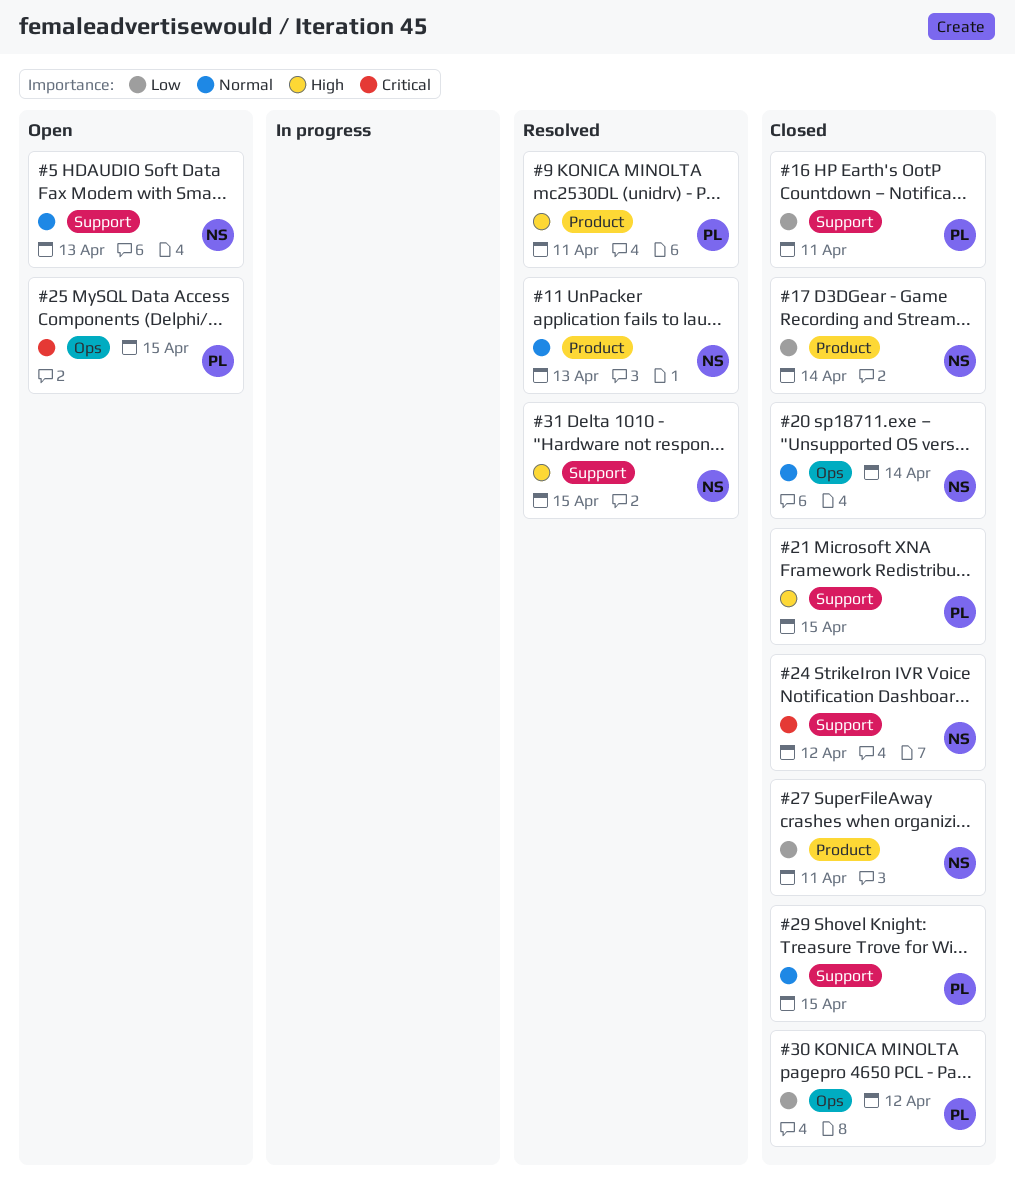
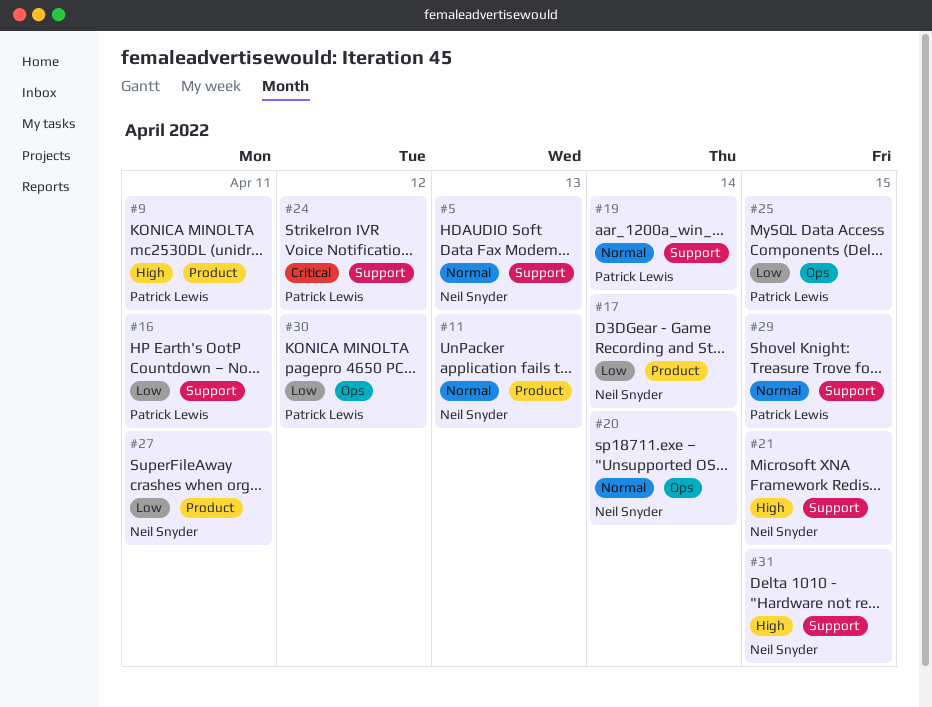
#19: none -> present
#21, owner: Patrick Lewis -> Neil Snyder
#24, owner: Neil Snyder -> Patrick Lewis
#25, priority: Critical -> Low

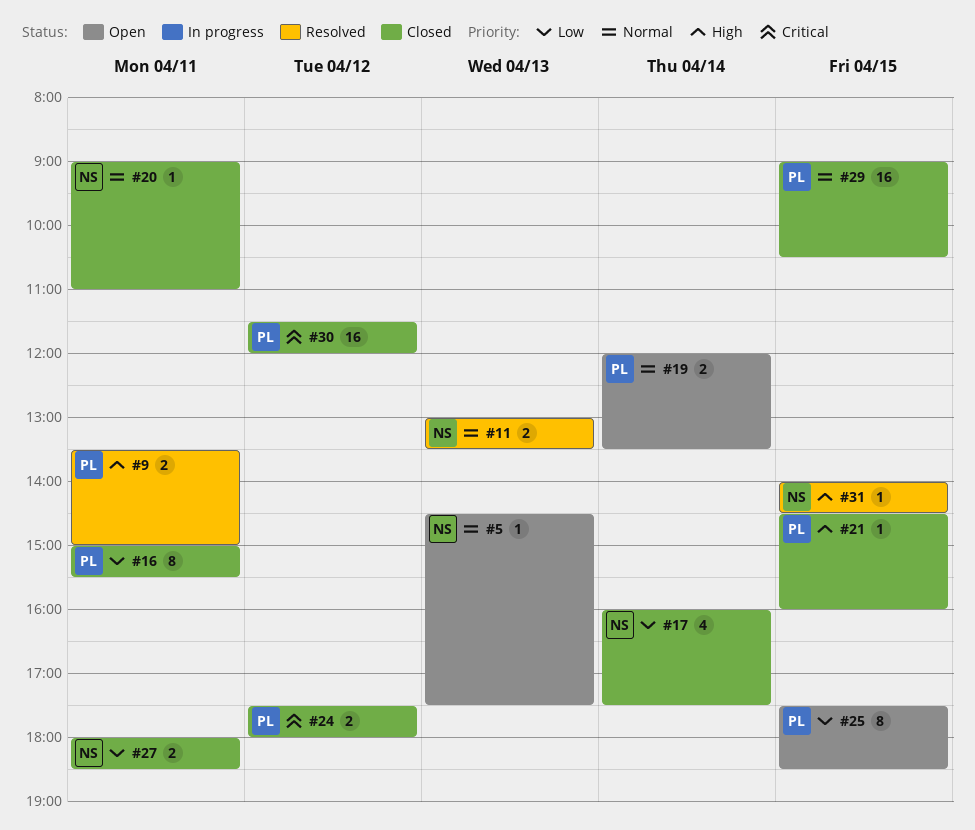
#20, day: Apr 14 -> Apr 11
#21, owner: Neil Snyder -> Patrick Lewis
#30, priority: Low -> Critical

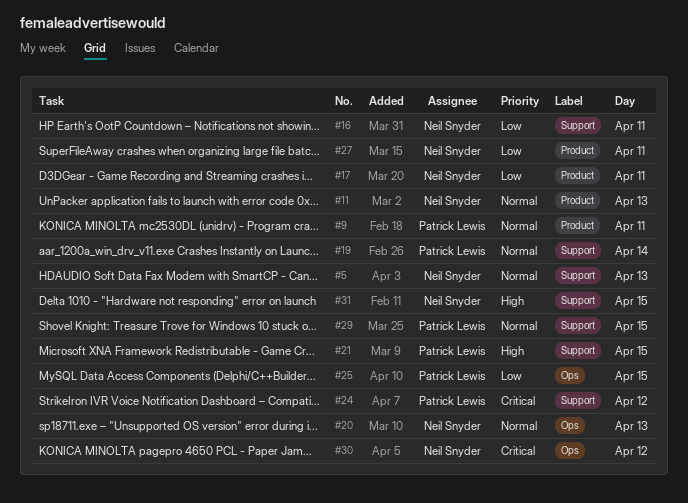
#9, priority: High -> Normal
#16, owner: Patrick Lewis -> Neil Snyder
#17, day: Apr 14 -> Apr 11
#20, day: Apr 11 -> Apr 13
#30, owner: Patrick Lewis -> Neil Snyder

